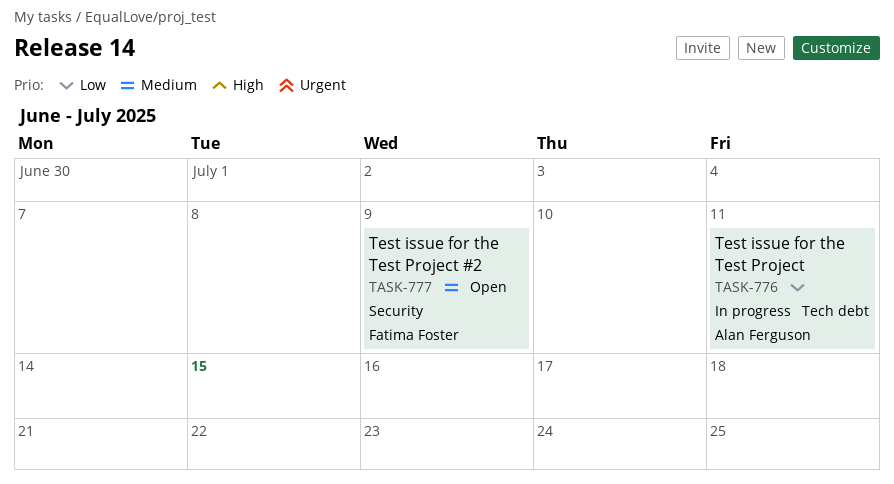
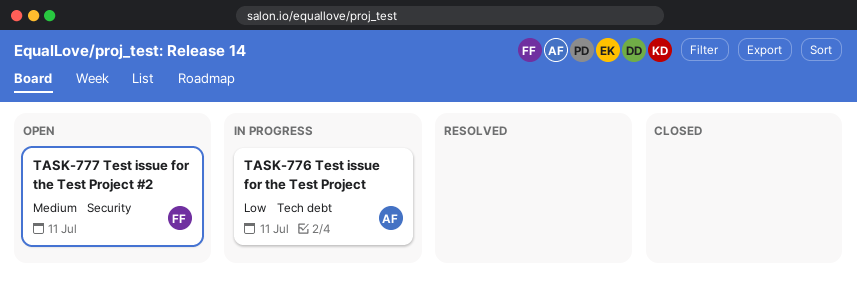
TASK-777, due: Jul 9 -> Jul 11

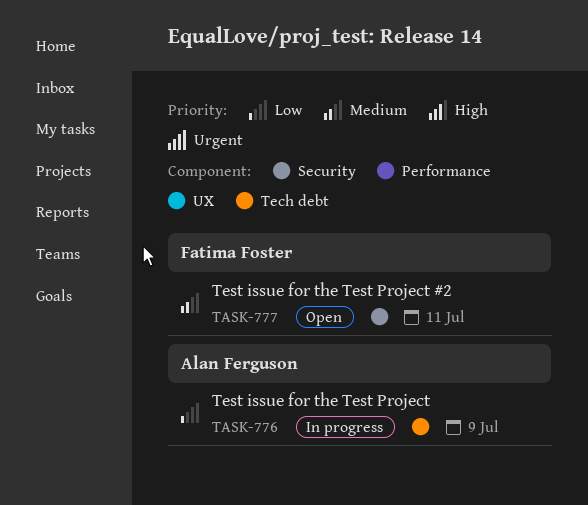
TASK-776, due: Jul 11 -> Jul 9

